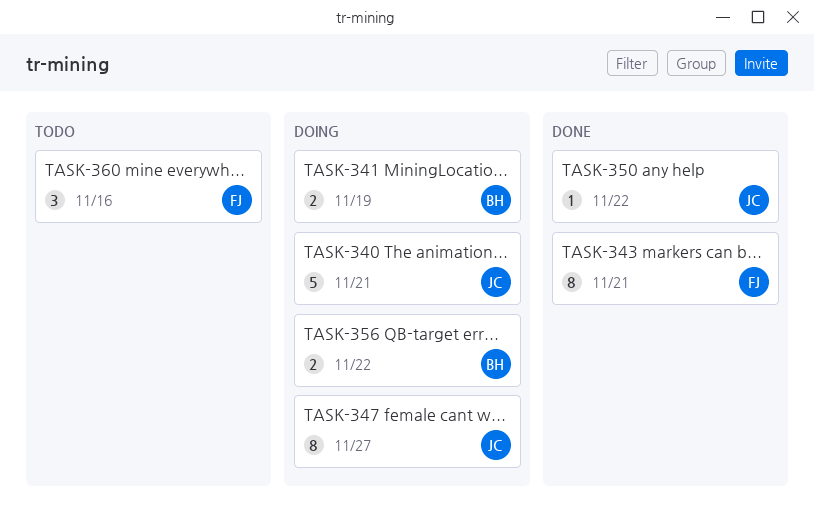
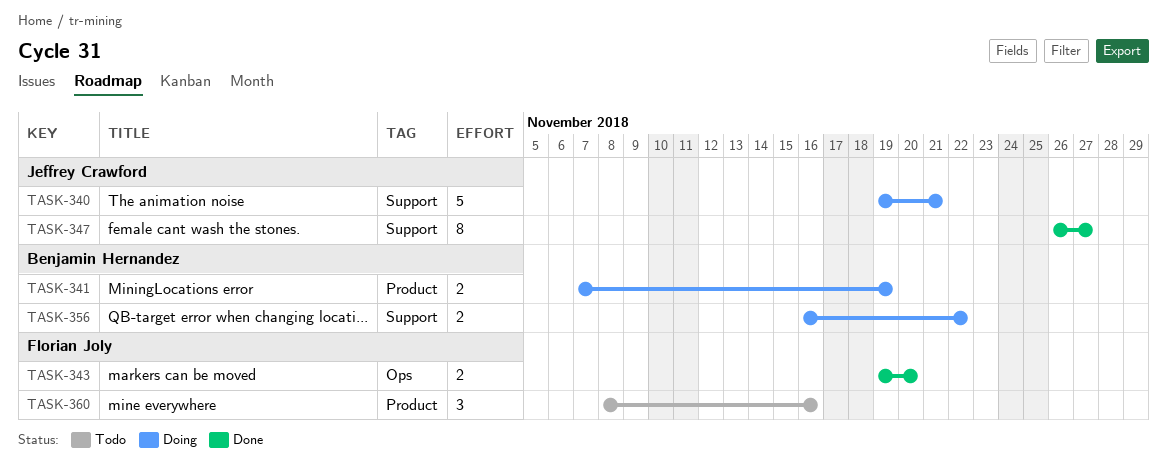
TASK-343, estimate: 8 -> 2
TASK-343, due: Nov 21 -> Nov 20
TASK-347, status: Doing -> Done
TASK-350: present -> none

